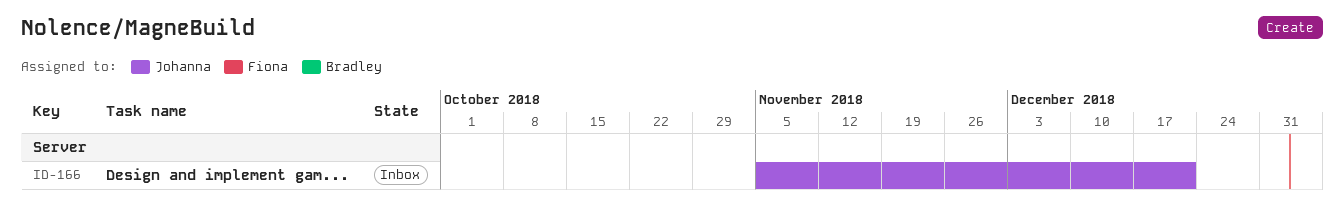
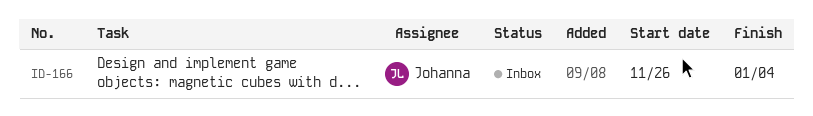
ID-166, start: Nov 5 -> Nov 26
ID-166, due: Dec 21 -> Jan 4

